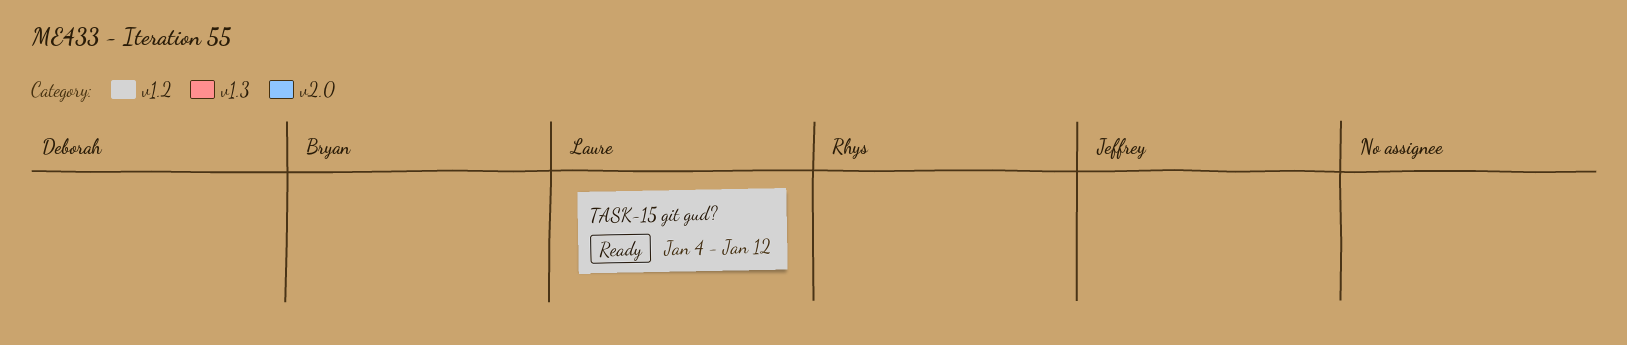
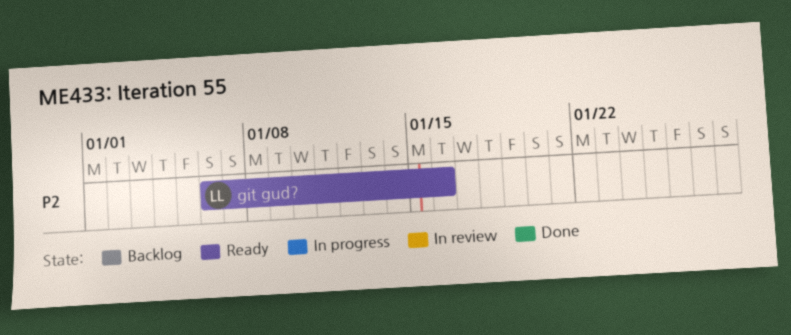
git gud?, start: Jan 4 -> Jan 6
git gud?, due: Jan 12 -> Jan 16

